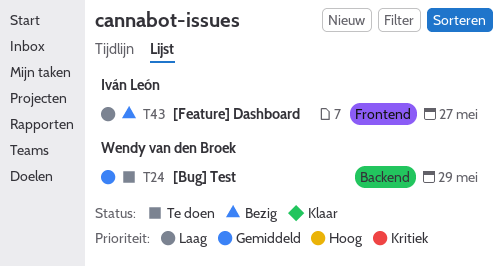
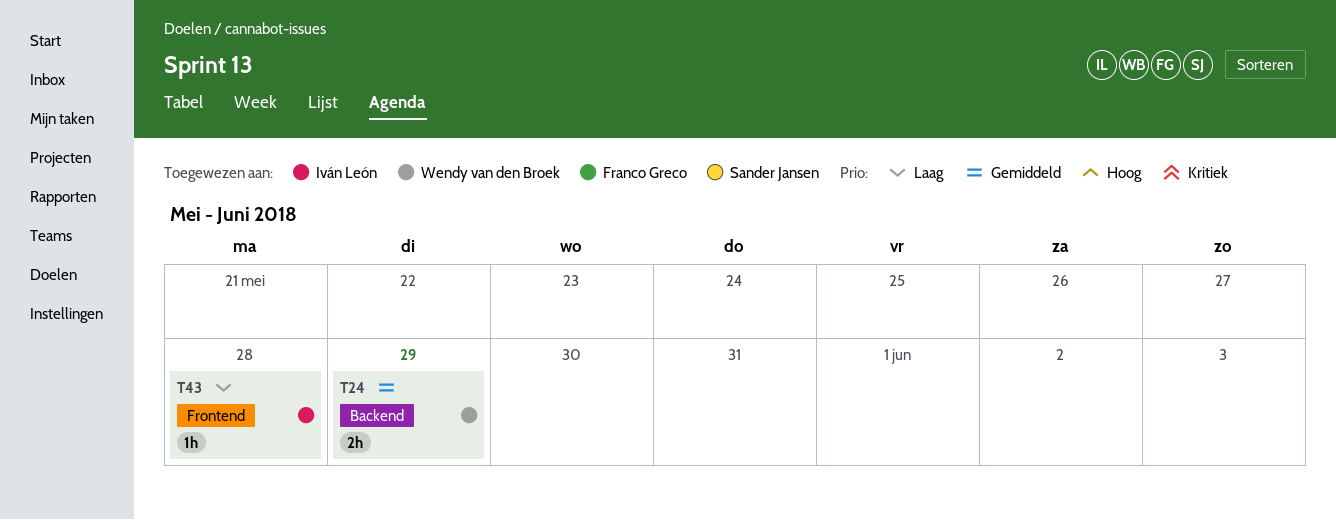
T43, due: May 27 -> May 28

